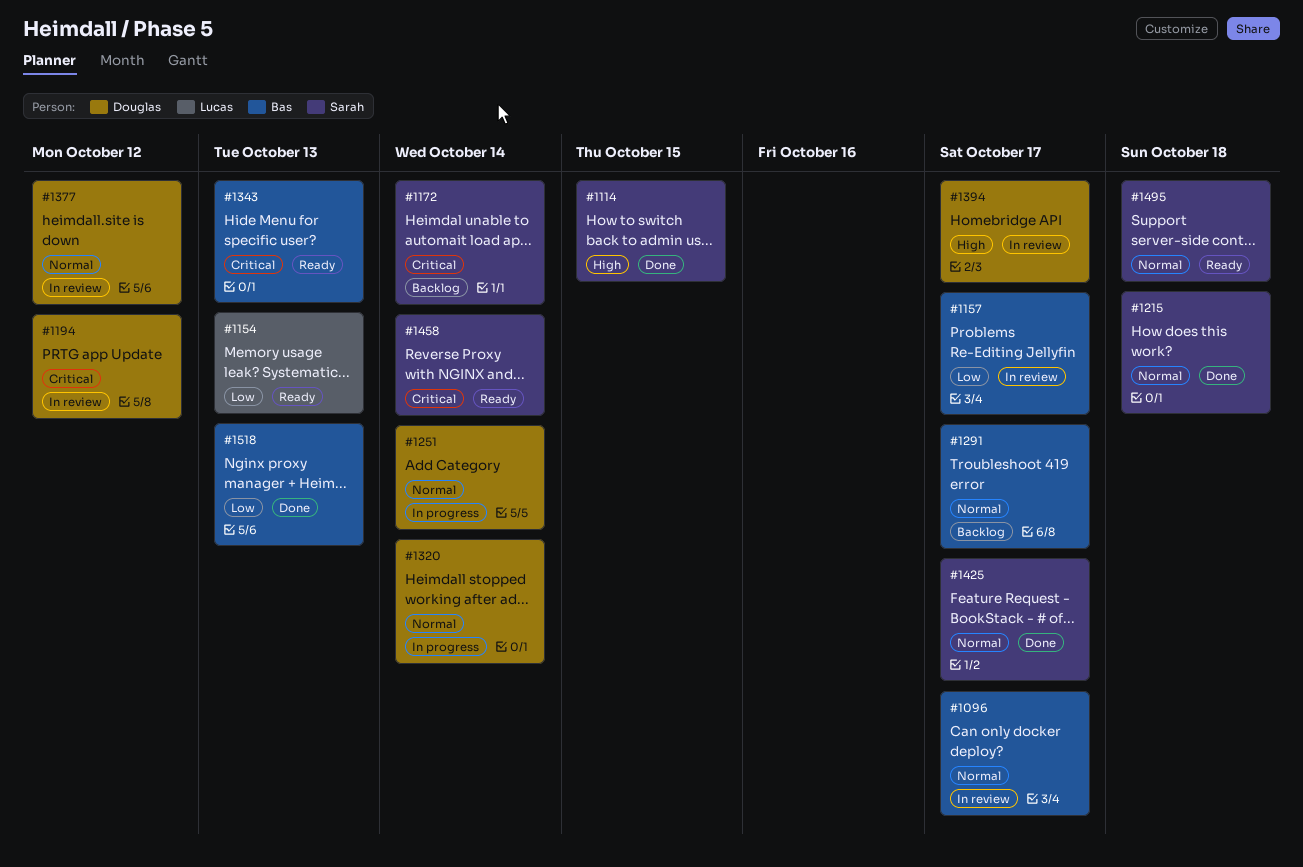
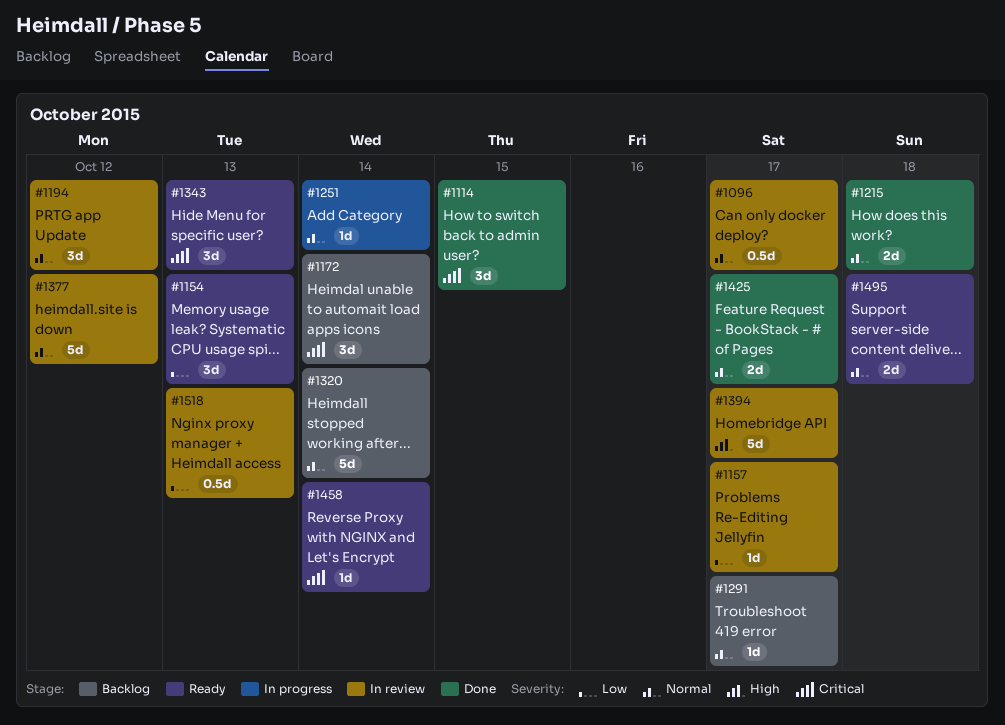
#1114, priority: High -> Critical
#1194, priority: Critical -> Normal
#1320, status: In progress -> Backlog
#1518, status: Done -> In review

